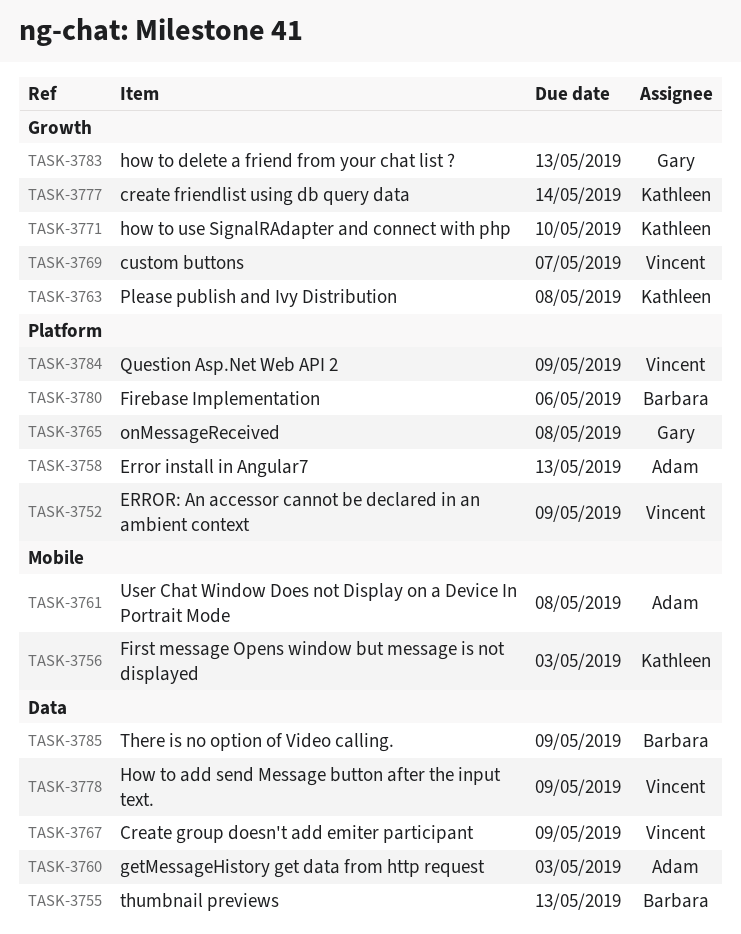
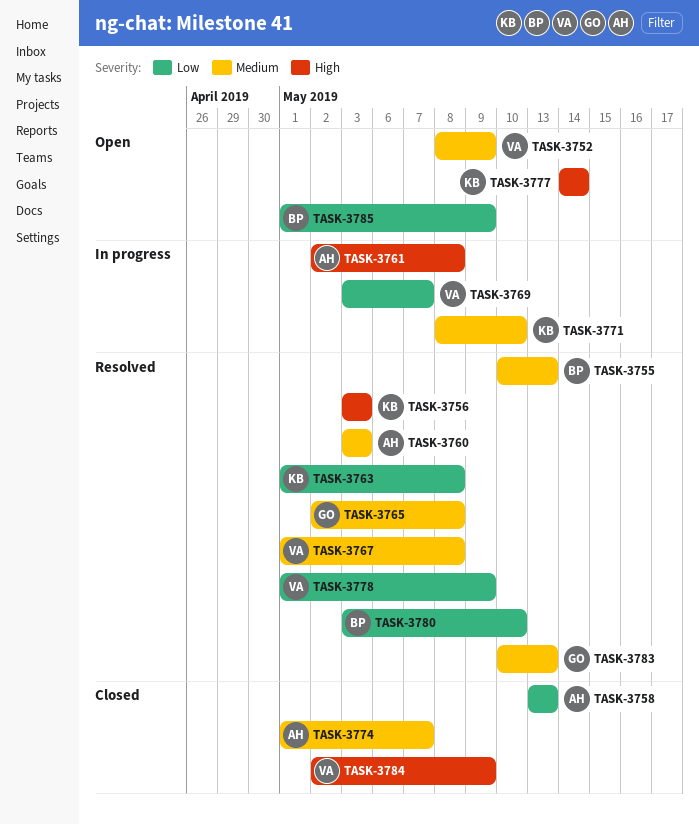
TASK-3767, due: May 9 -> May 8
TASK-3774: none -> present
TASK-3780, due: May 6 -> May 10

